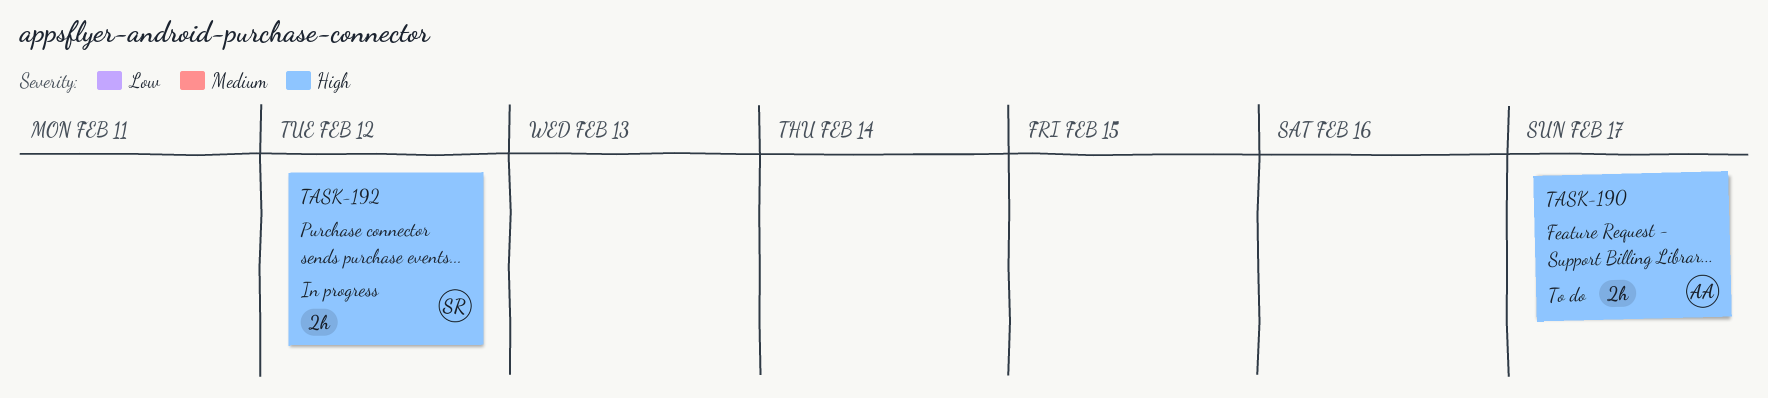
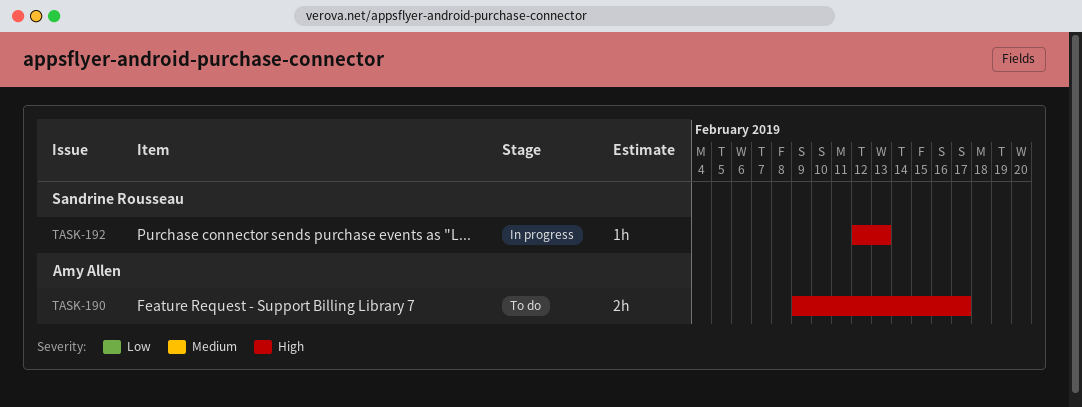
TASK-192, estimate: 2h -> 1h
TASK-192, due: Feb 12 -> Feb 13

